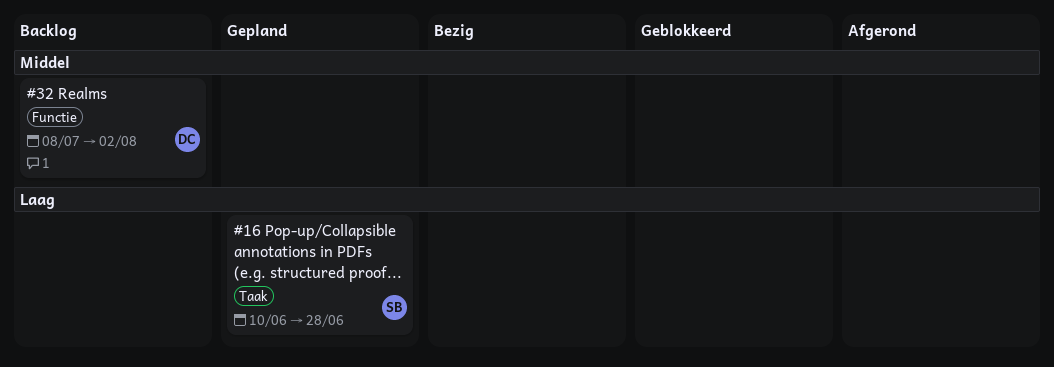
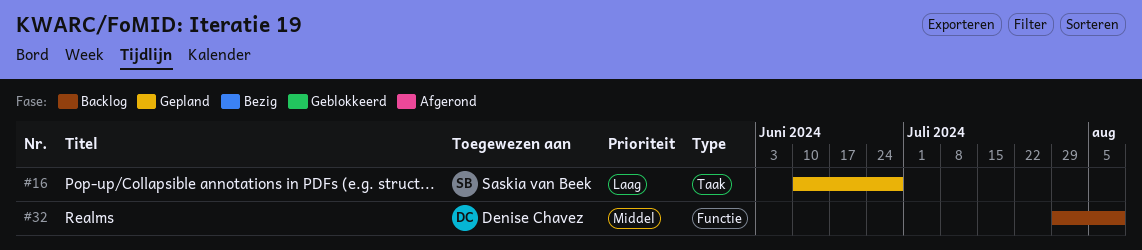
#32, start: Jul 8 -> Jul 29
#32, due: Aug 2 -> Aug 9

